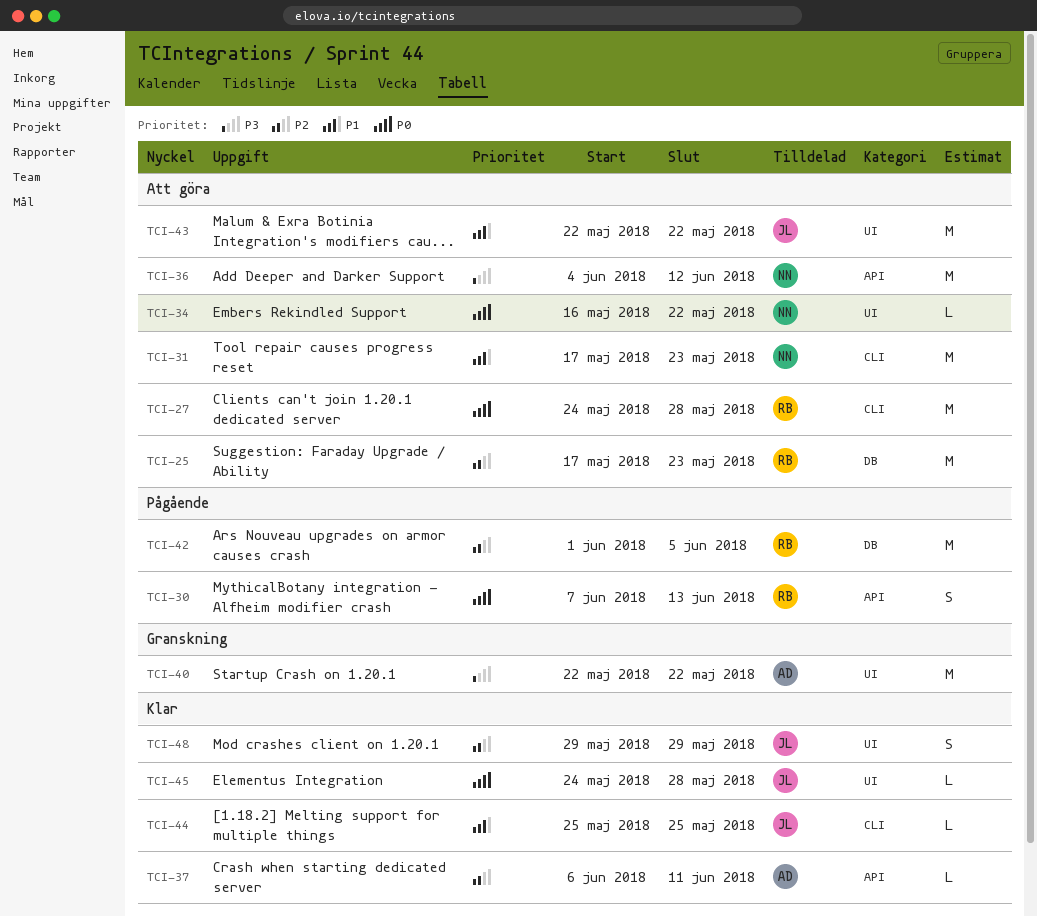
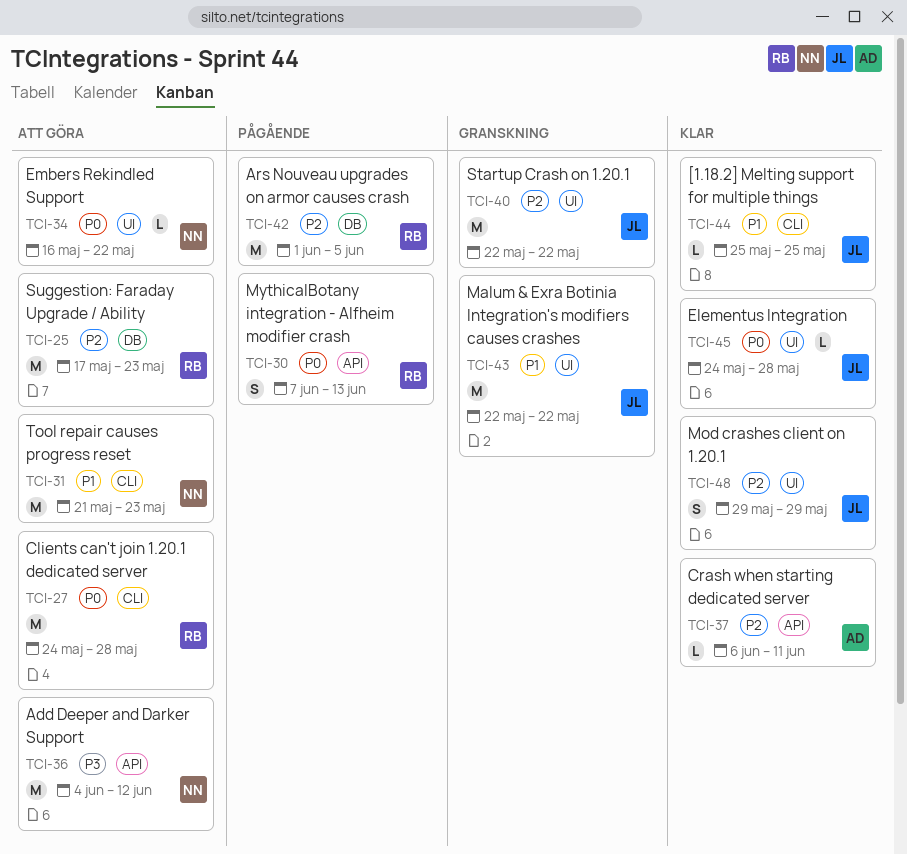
TCI-31, start: May 17 -> May 21
TCI-40, owner: AD -> JL
TCI-40, priority: P3 -> P2
TCI-43, status: Att göra -> Granskning

